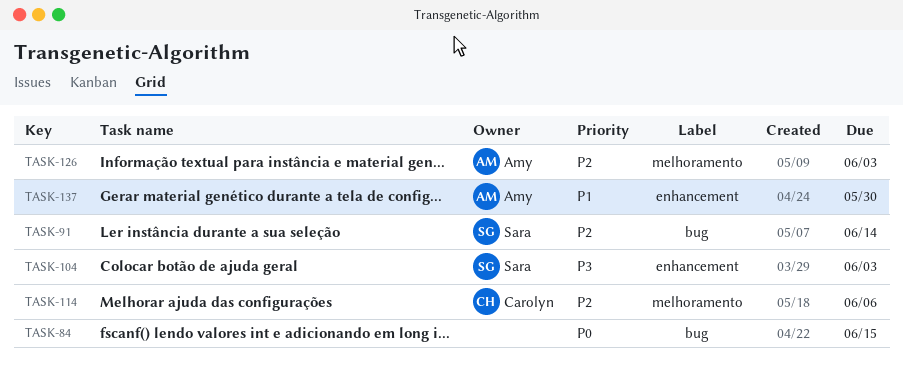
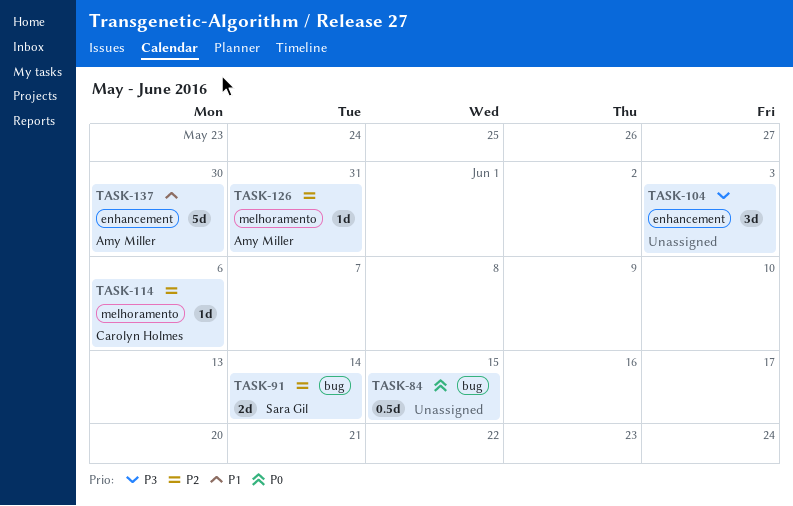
TASK-104, owner: Sara Gil -> none
TASK-126, due: Jun 3 -> May 31

